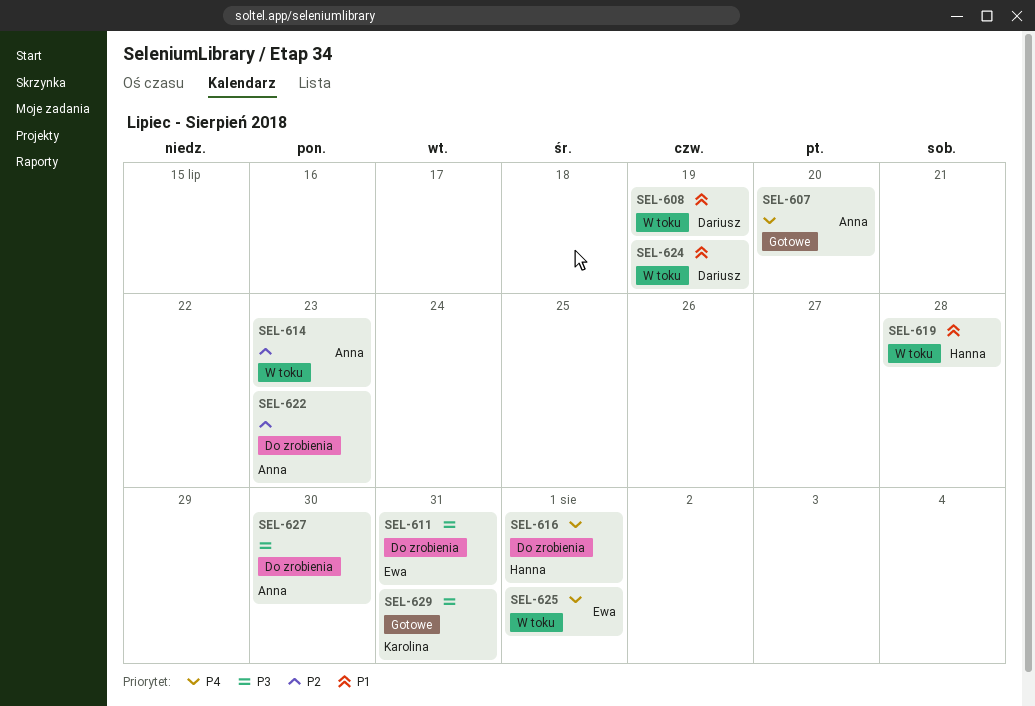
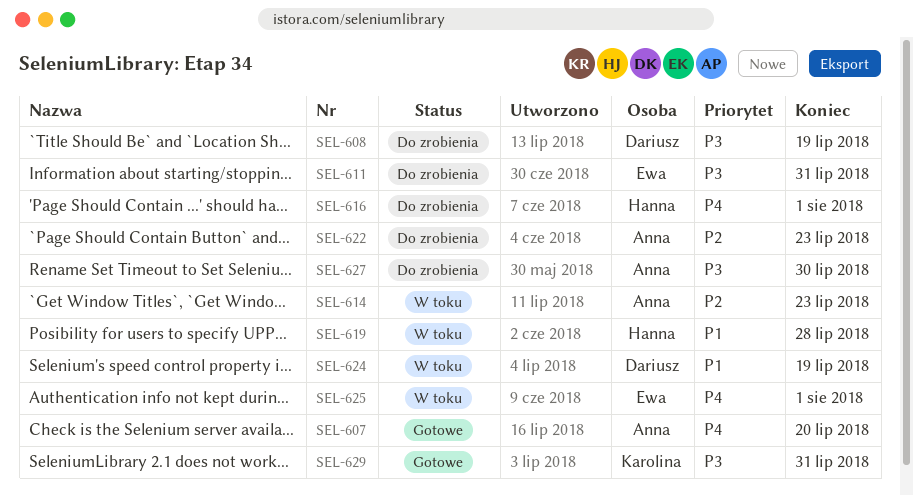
SEL-608, status: W toku -> Do zrobienia
SEL-608, priority: P1 -> P3

